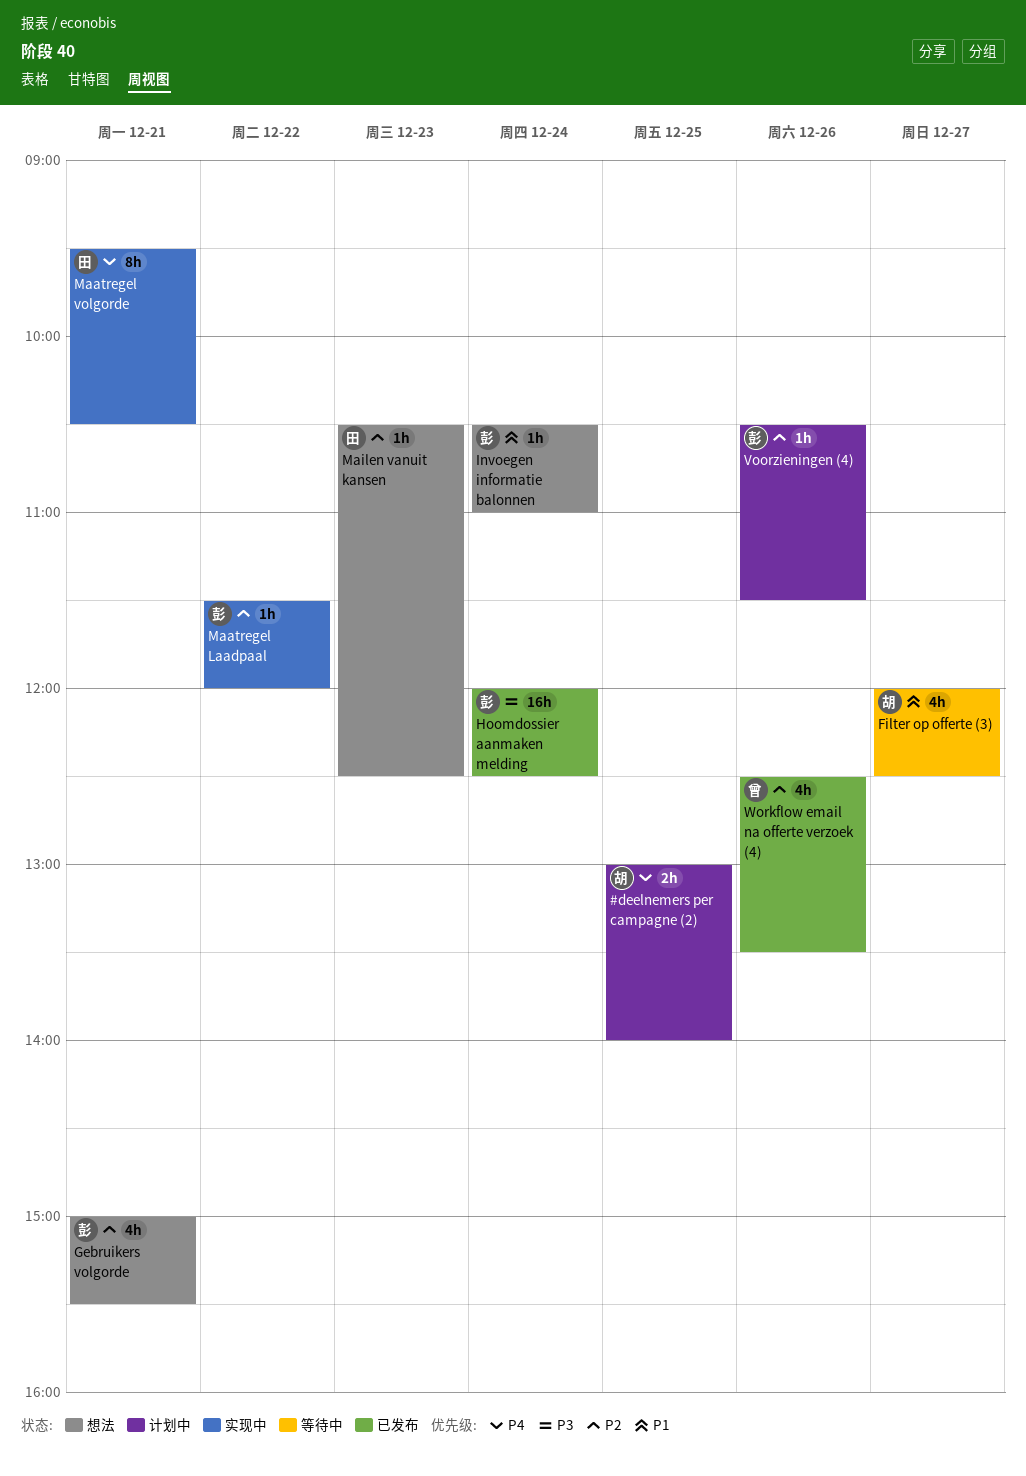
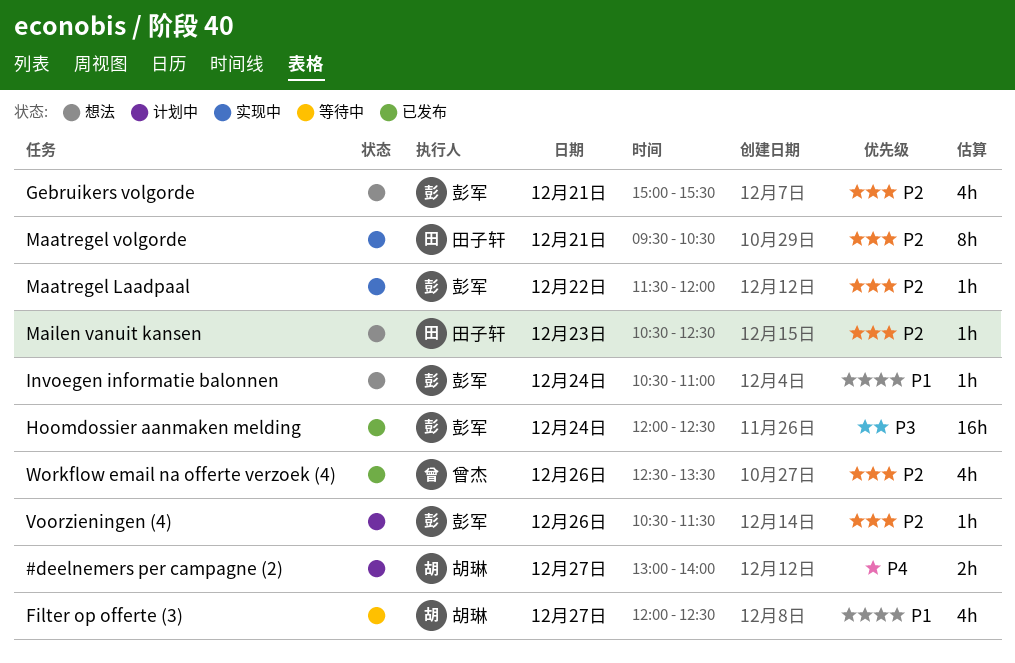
#deelnemers per campagne (2), day: Dec 25 -> Dec 27
Maatregel volgorde, priority: P4 -> P2

